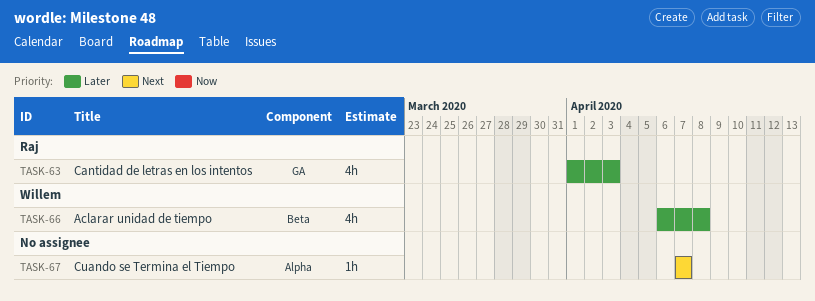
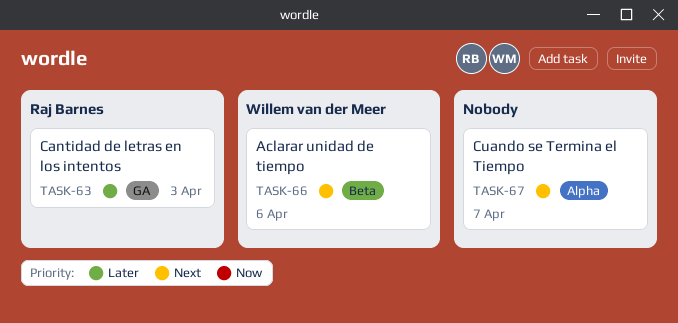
TASK-66, priority: Later -> Next
TASK-66, due: Apr 8 -> Apr 6

